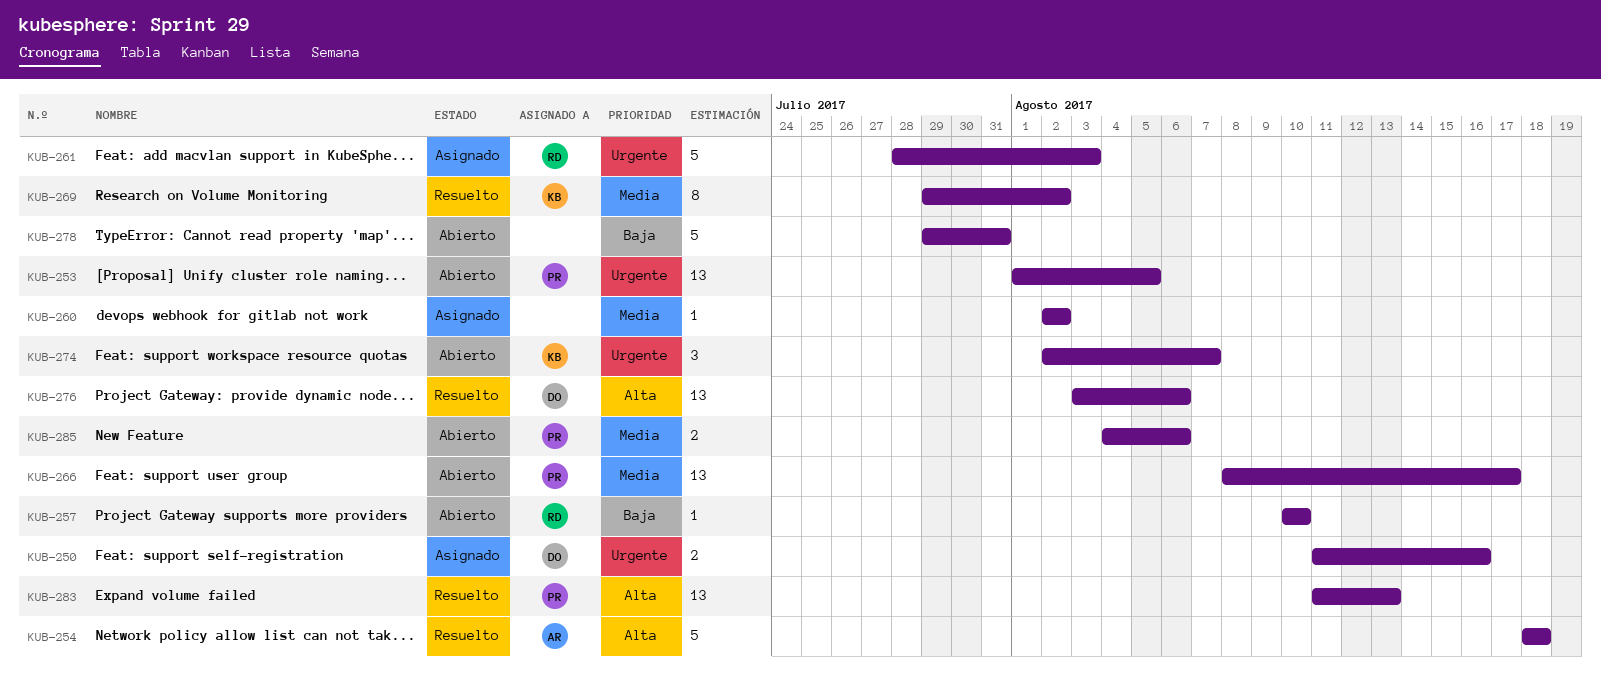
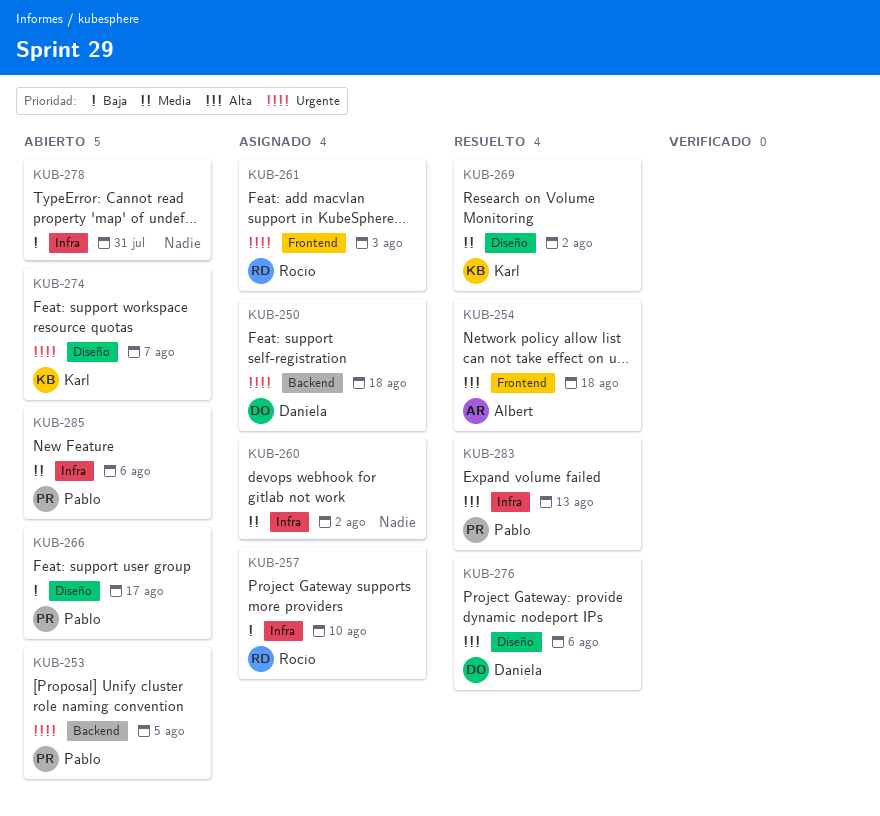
KUB-250, due: Aug 16 -> Aug 18
KUB-257, status: Abierto -> Asignado
KUB-266, priority: Media -> Baja

